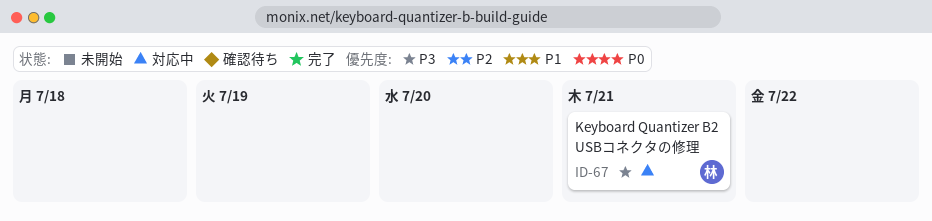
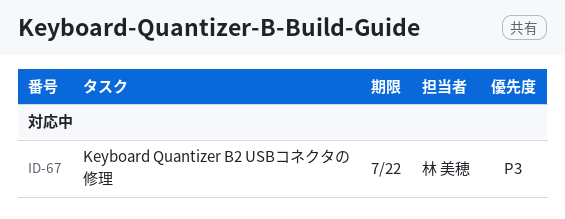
ID-67, due: Jul 21 -> Jul 22

